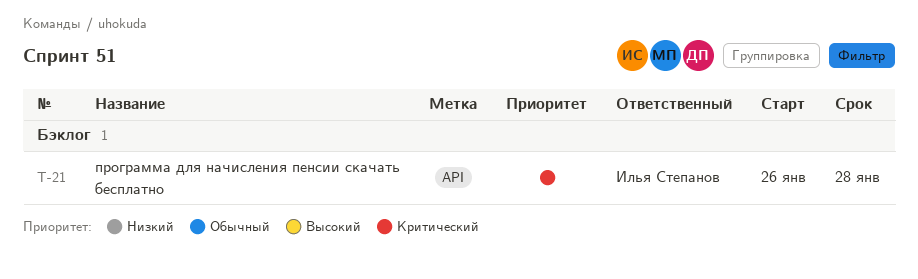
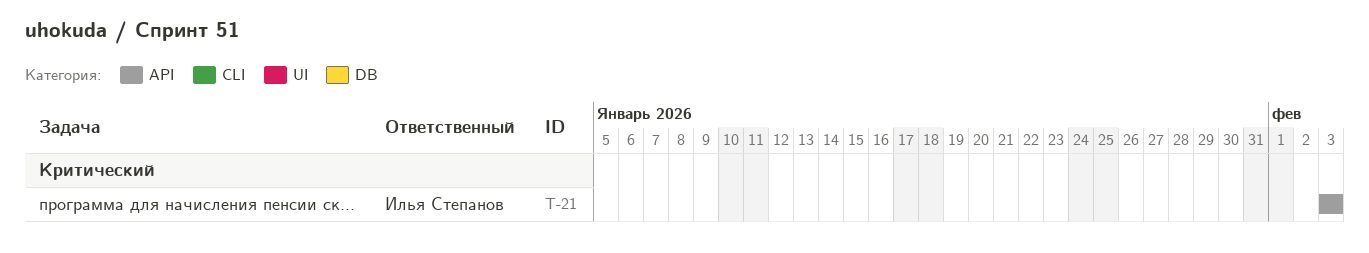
T-21, start: Jan 26 -> Feb 3
T-21, due: Jan 28 -> Feb 3

